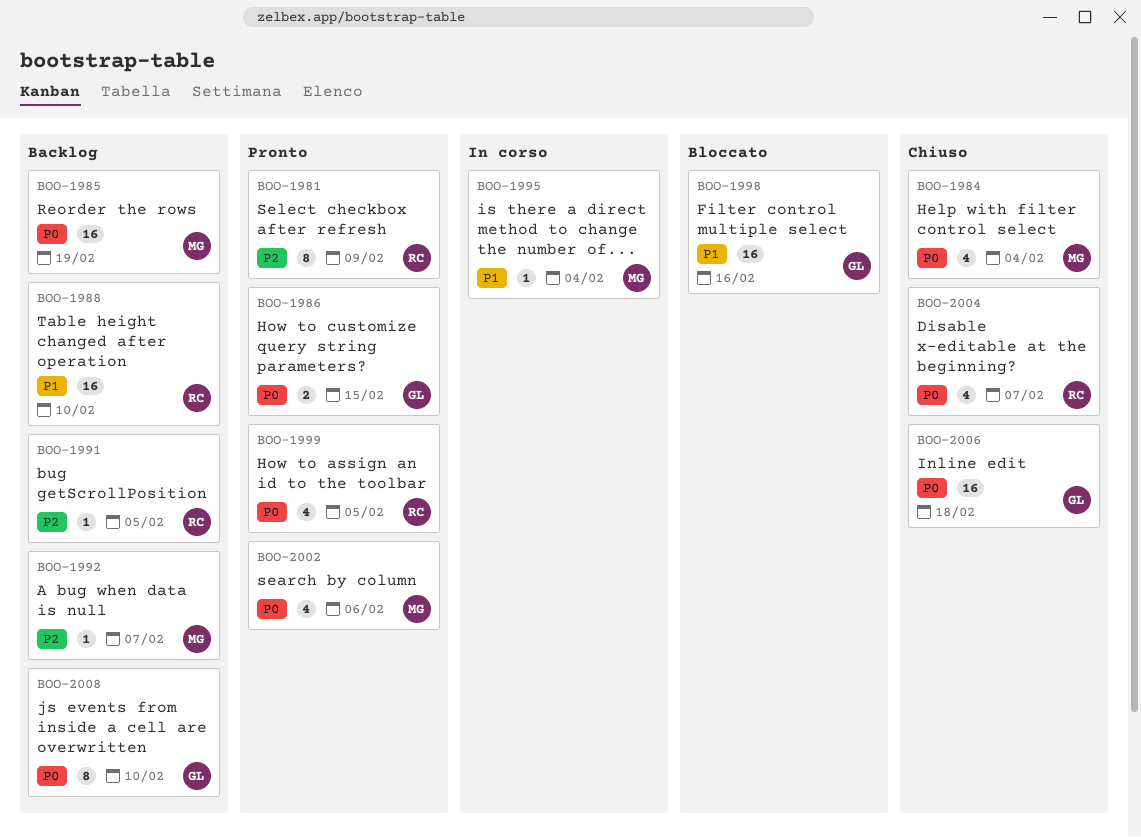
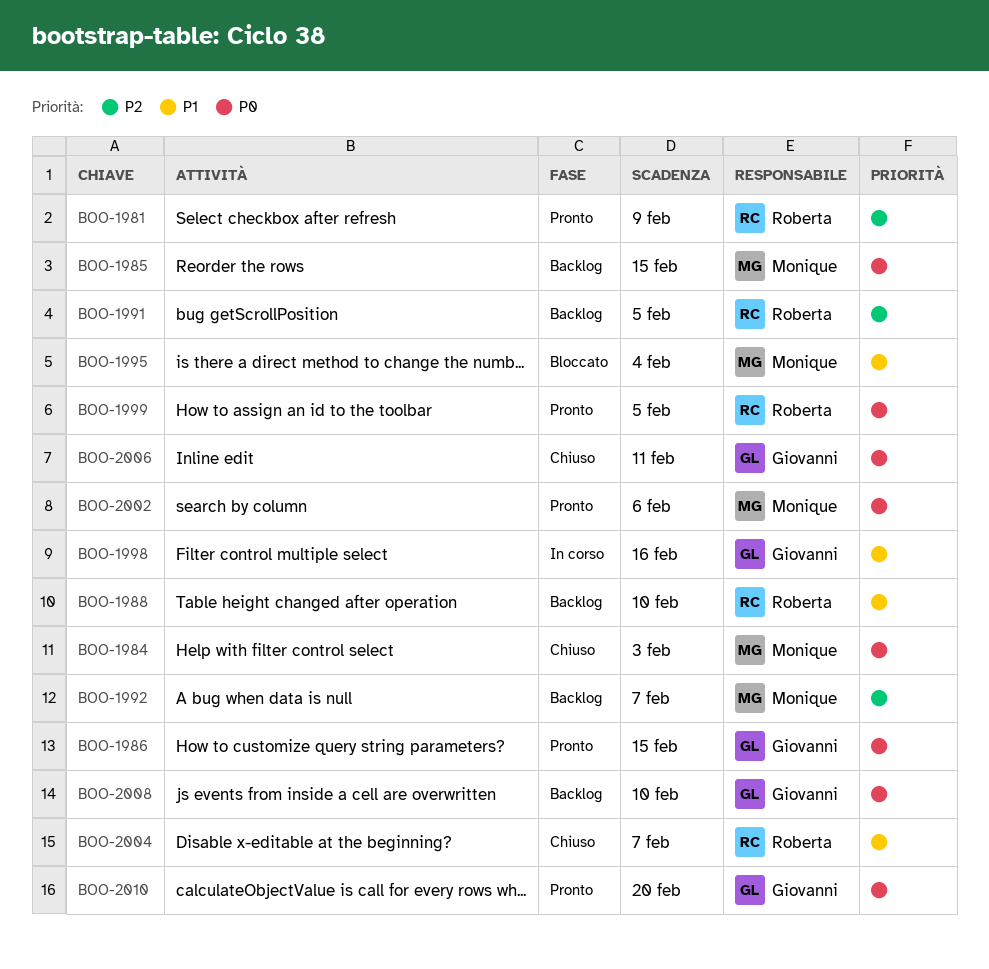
BOO-1984, due: Feb 4 -> Feb 3
BOO-1985, due: Feb 19 -> Feb 15
BOO-1995, status: In corso -> Bloccato
BOO-1998, status: Bloccato -> In corso
BOO-2004, priority: P0 -> P1
BOO-2006, due: Feb 18 -> Feb 11
BOO-2010: none -> present

